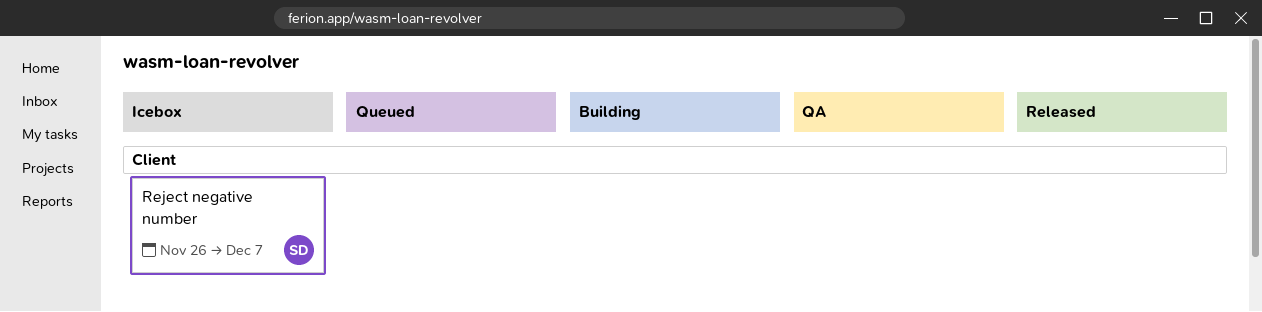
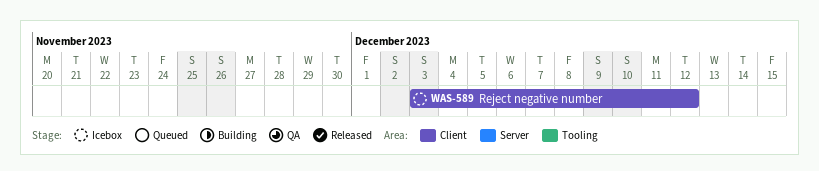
Reject negative number, start: Nov 26 -> Dec 3
Reject negative number, due: Dec 7 -> Dec 12

